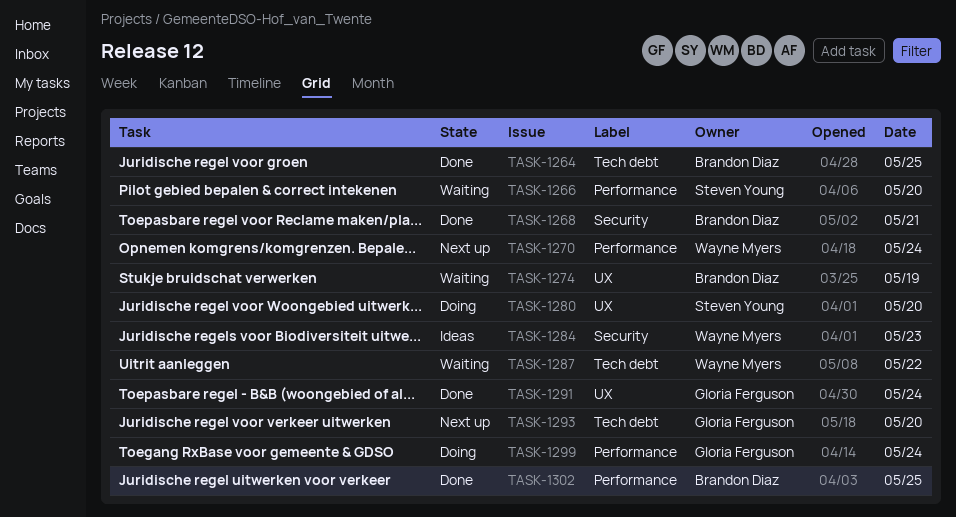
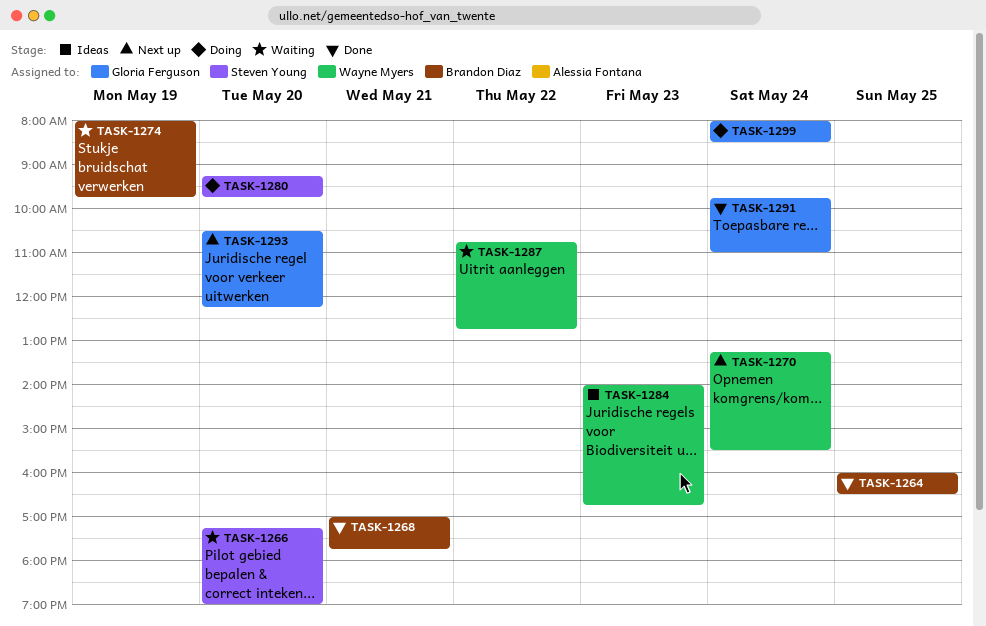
TASK-1302: present -> none

